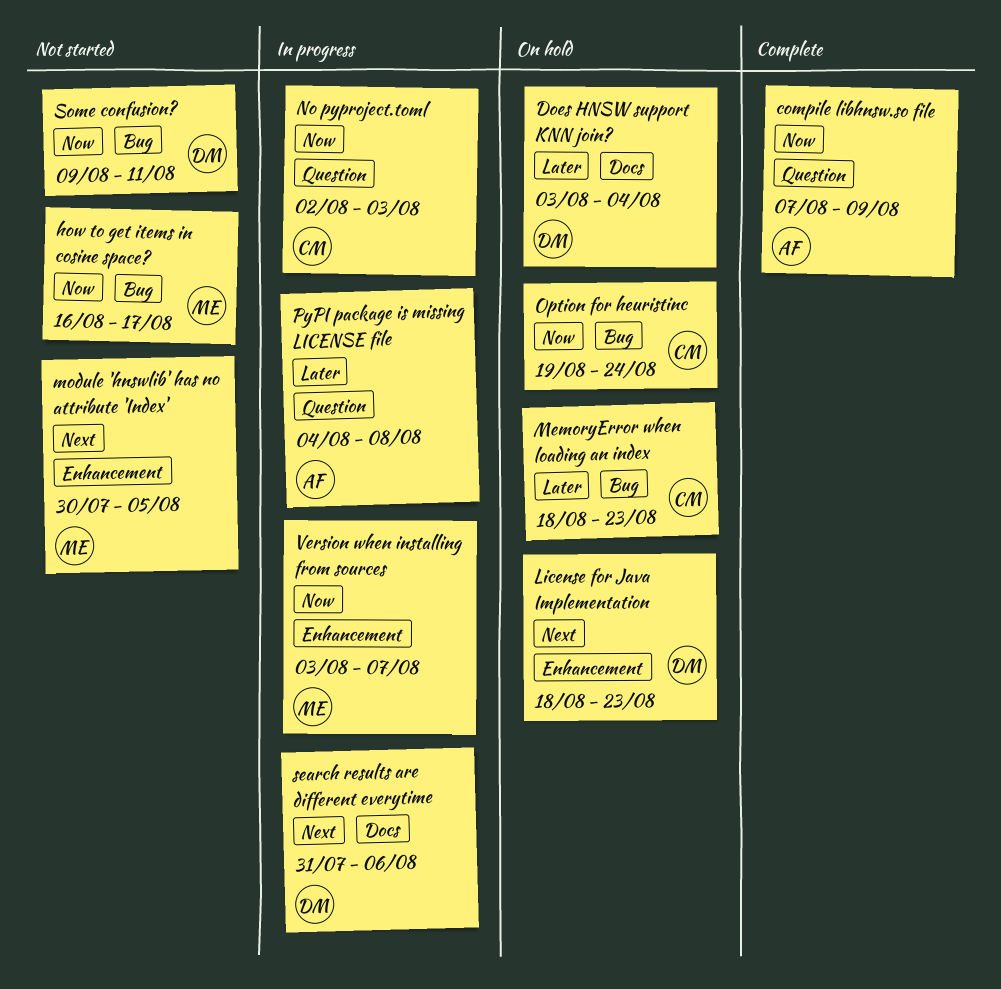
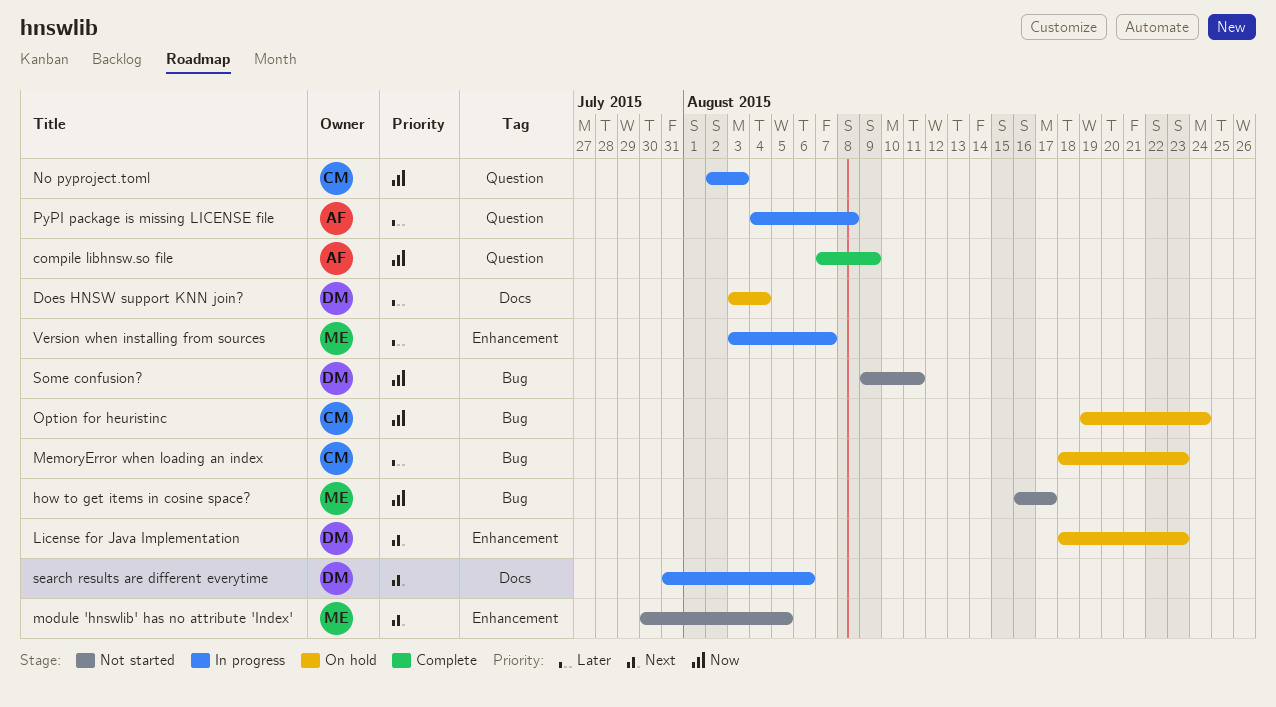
Version when installing from sources, priority: Now -> Later

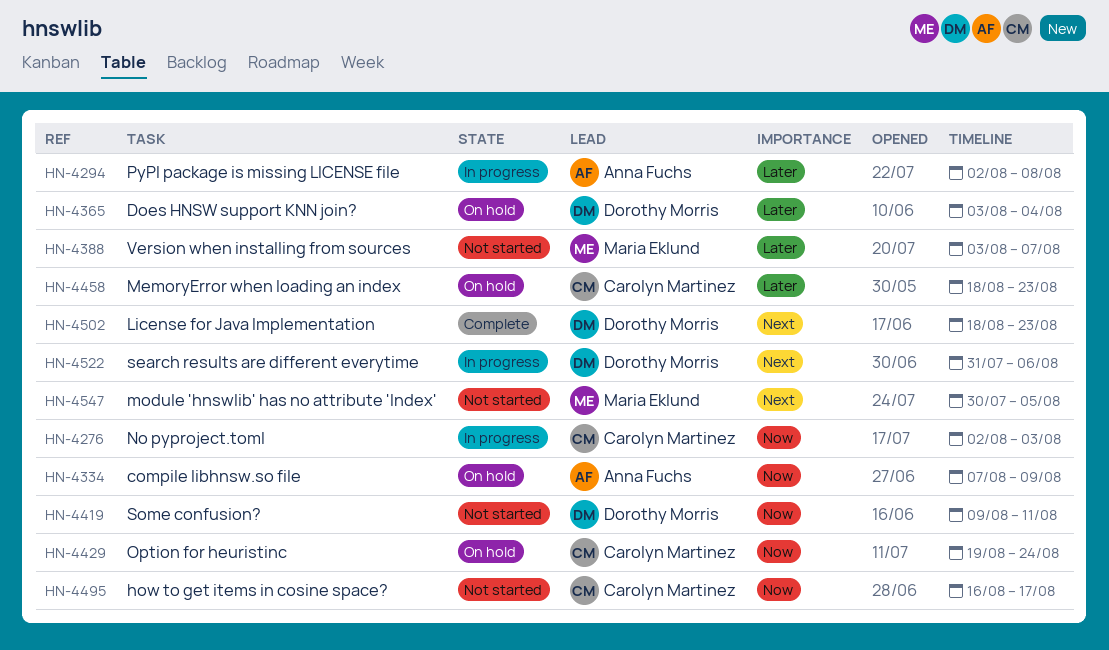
compile libhnsw.so file, status: Complete -> On hold
how to get items in cosine space?, owner: Maria Eklund -> Carolyn Martinez
License for Java Implementation, status: On hold -> Complete
PyPI package is missing LICENSE file, start: Aug 4 -> Aug 2
Version when installing from sources, status: In progress -> Not started

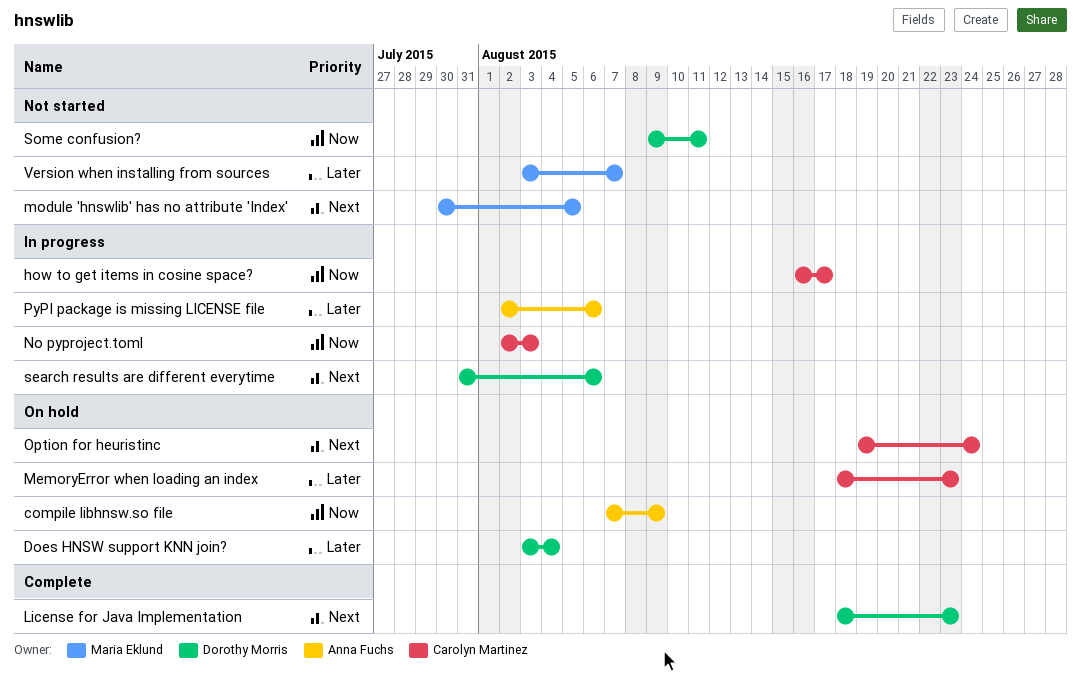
how to get items in cosine space?, status: Not started -> In progress
Option for heuristinc, priority: Now -> Next
PyPI package is missing LICENSE file, due: Aug 8 -> Aug 6

